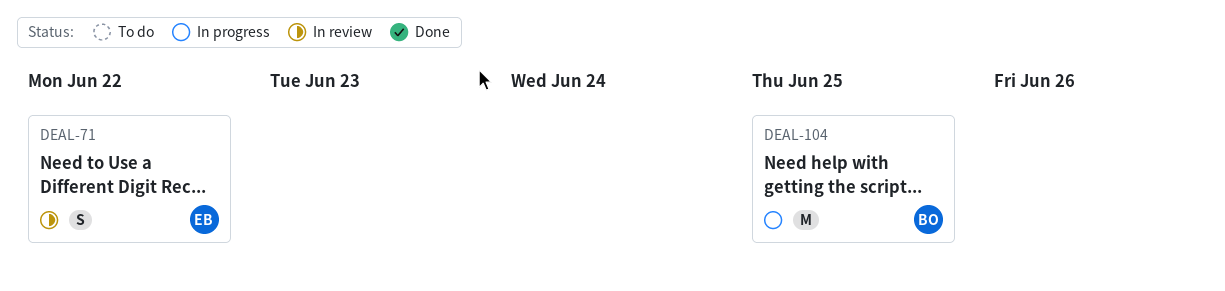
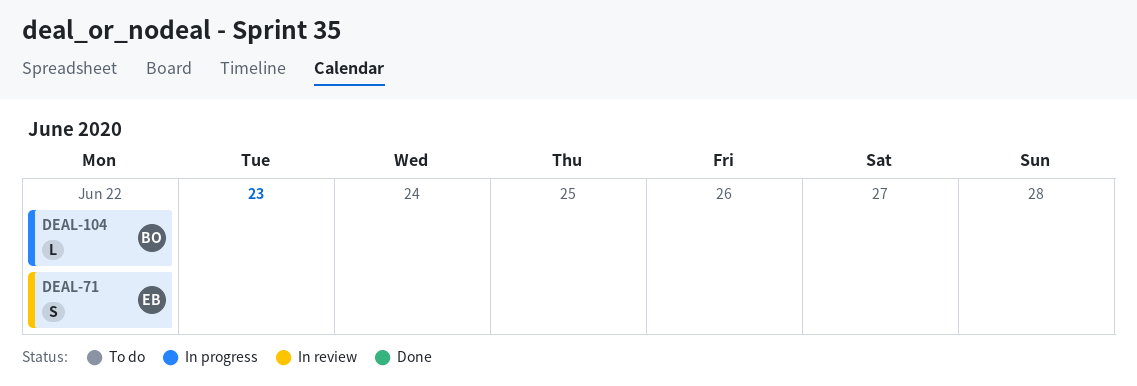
DEAL-104, estimate: M -> L
DEAL-104, due: Jun 25 -> Jun 22

